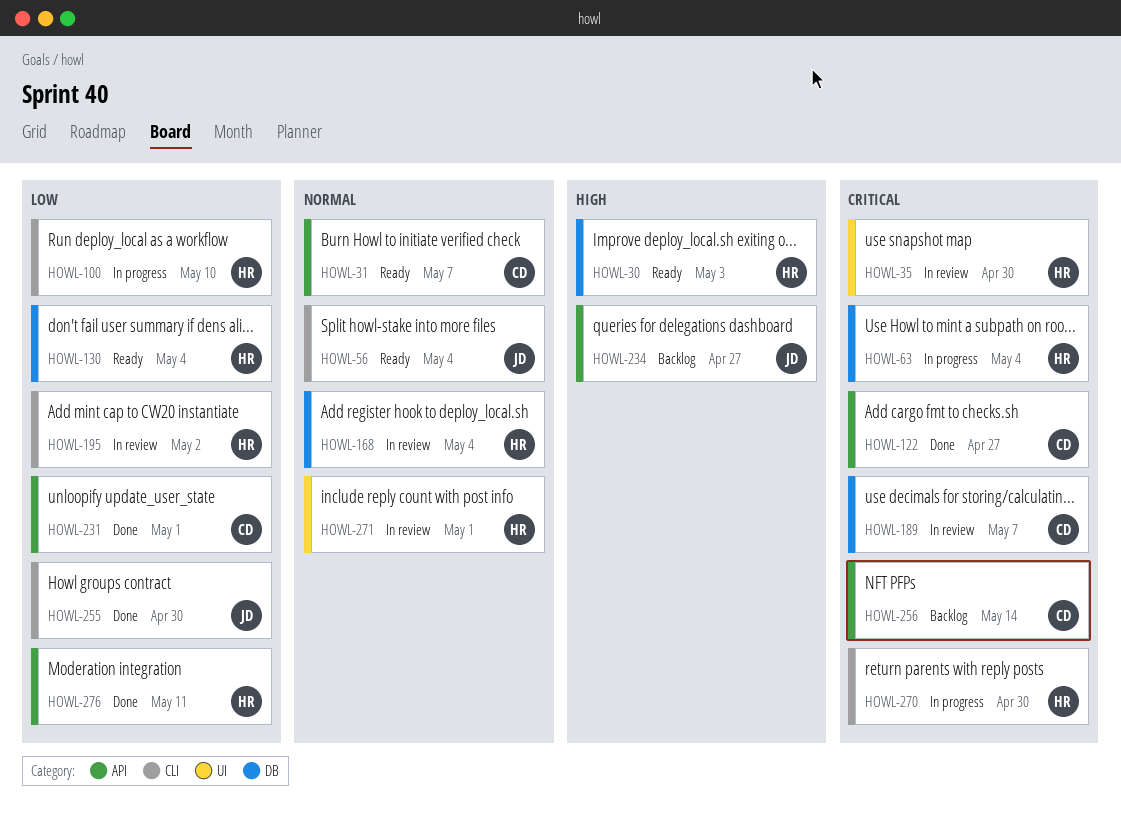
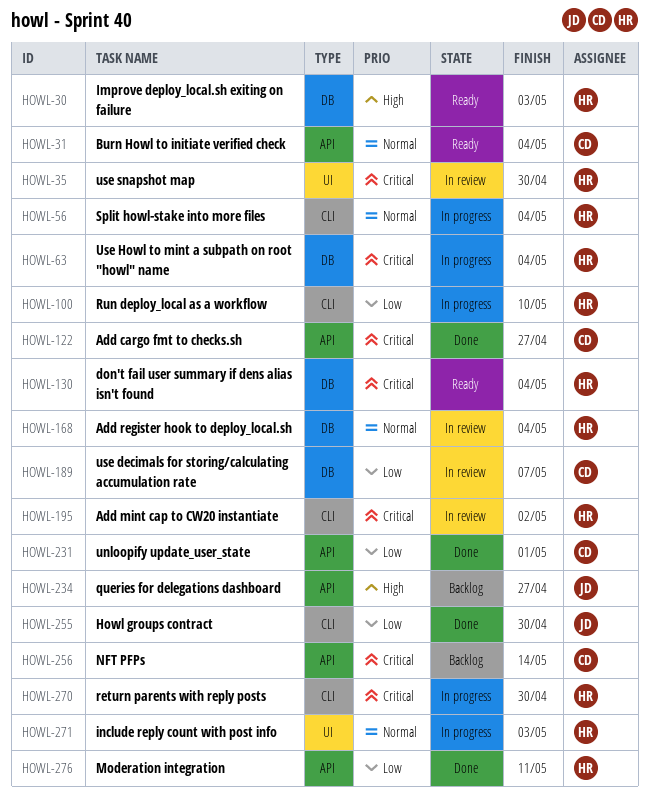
HOWL-31, due: May 7 -> May 4
HOWL-56, status: Ready -> In progress
HOWL-56, owner: JD -> HR
HOWL-130, priority: Low -> Critical
HOWL-189, priority: Critical -> Low
HOWL-195, priority: Low -> Critical
HOWL-271, status: In review -> In progress
HOWL-271, due: May 1 -> May 3

